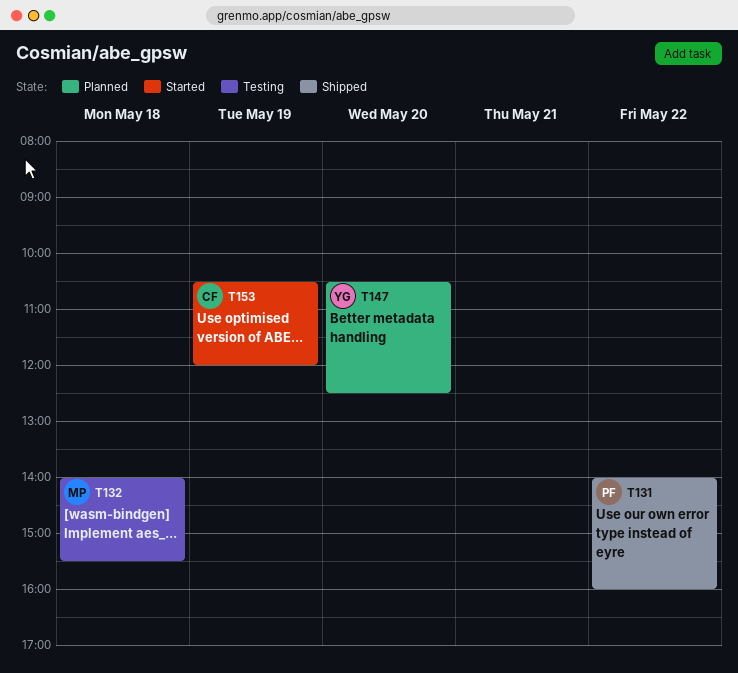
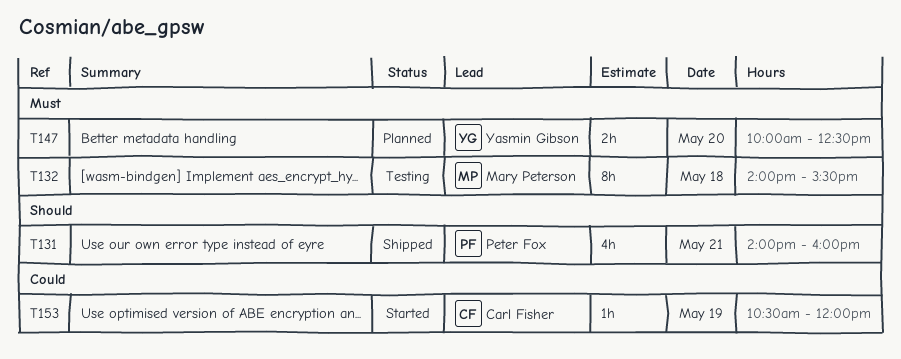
T131, day: May 22 -> May 21
T147, begins: 10:30 -> 10:00

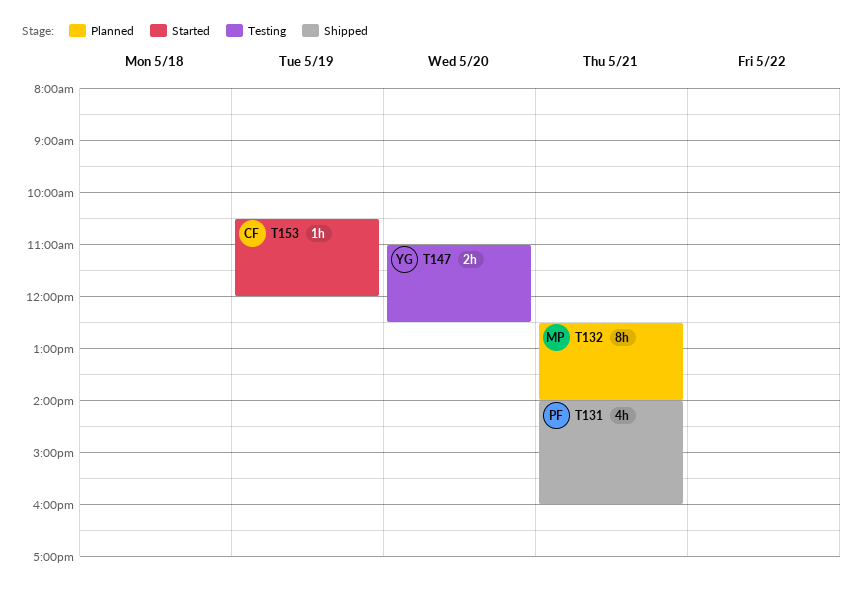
T132, status: Testing -> Planned
T132, day: May 18 -> May 21
T132, begins: 14:00 -> 12:30
T132, ends: 15:30 -> 14:00
T147, status: Planned -> Testing
T147, begins: 10:00 -> 11:00

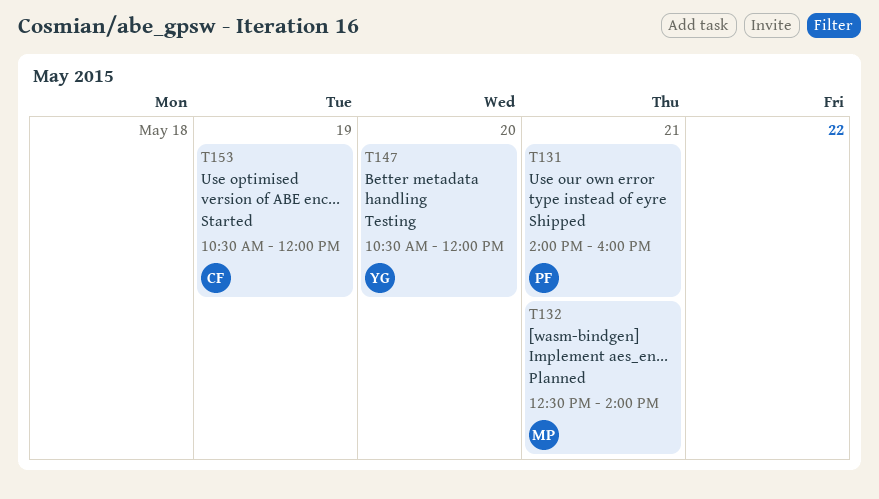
T147, begins: 11:00 -> 10:30
T147, ends: 12:30 -> 12:00

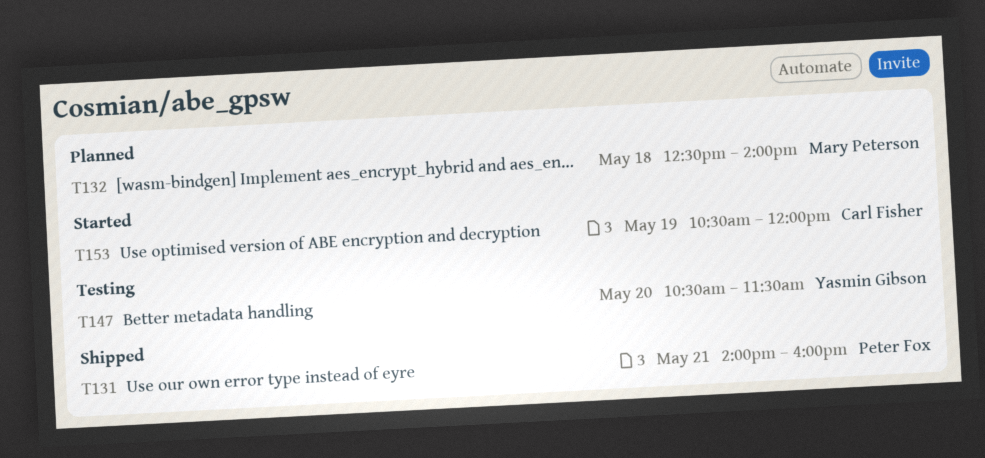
T132, day: May 21 -> May 18
T147, ends: 12:00 -> 11:30

